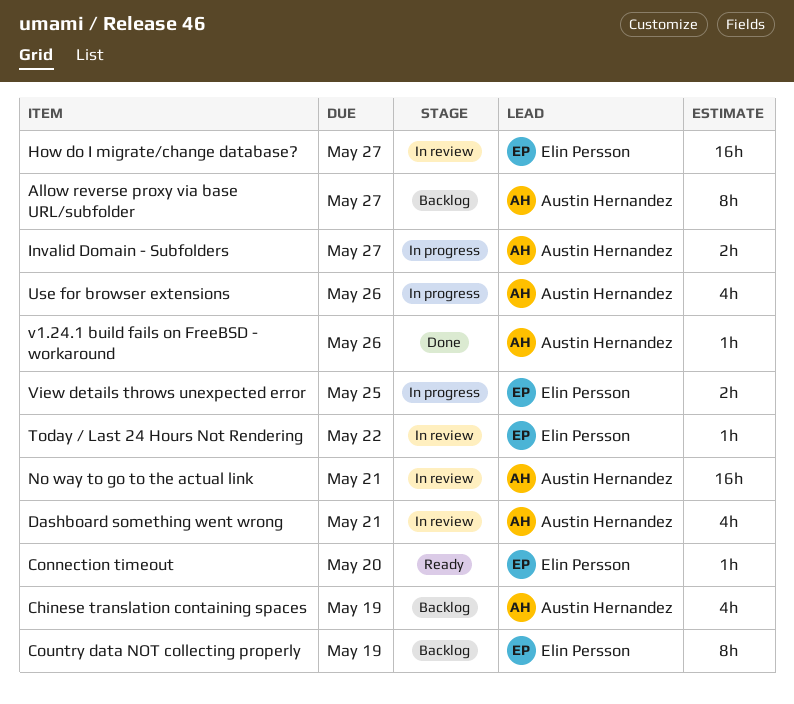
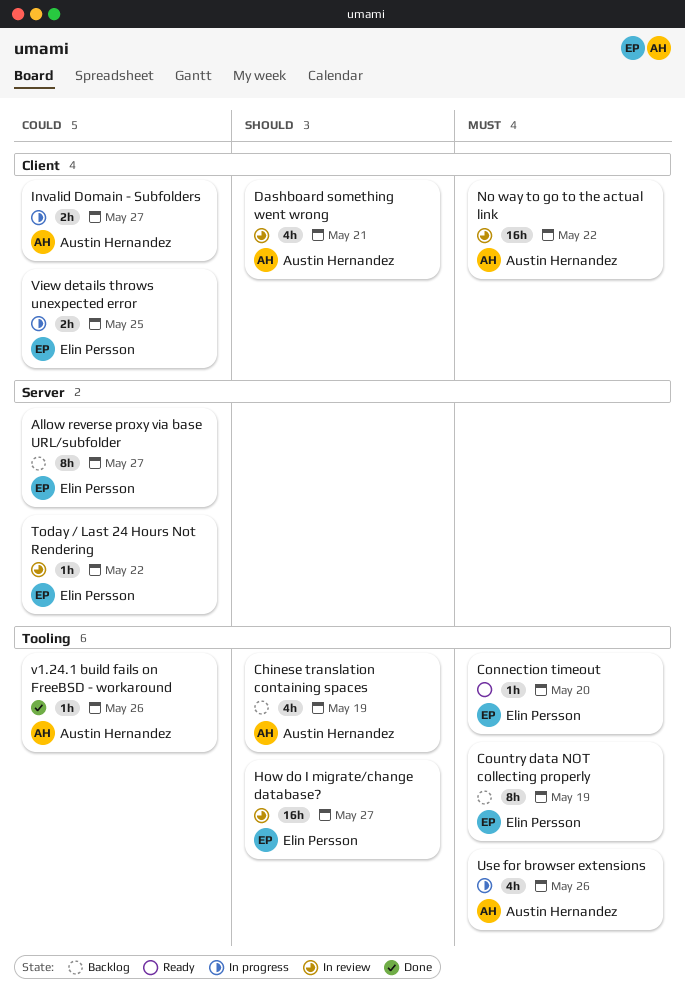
Allow reverse proxy via base URL/subfolder, owner: Austin Hernandez -> Elin Persson
No way to go to the actual link, due: May 21 -> May 22

